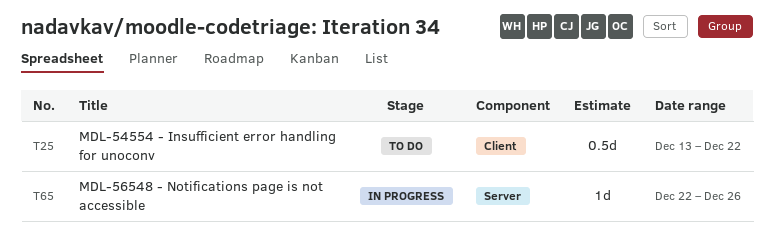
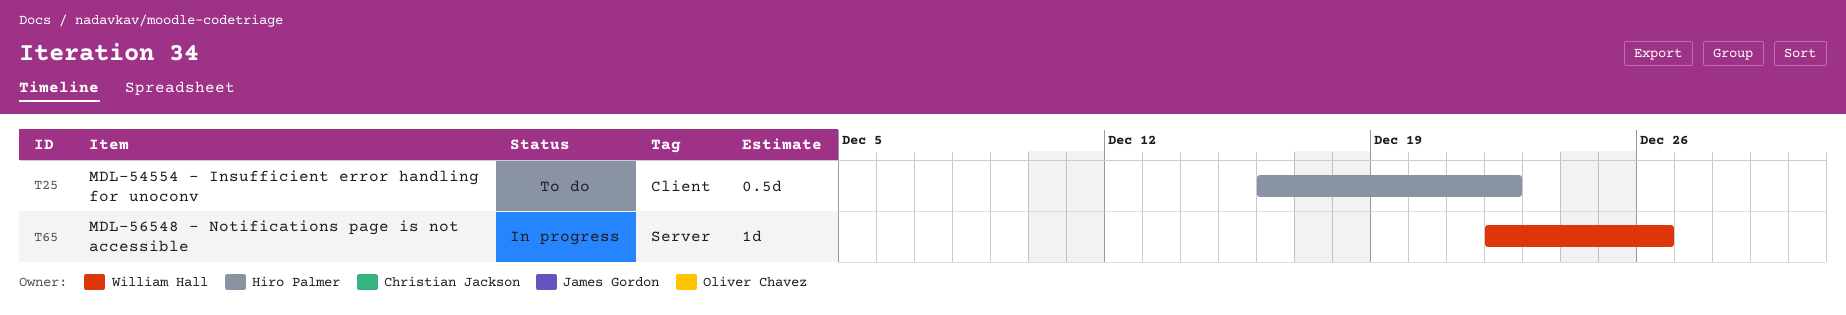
T25, start: Dec 13 -> Dec 16

